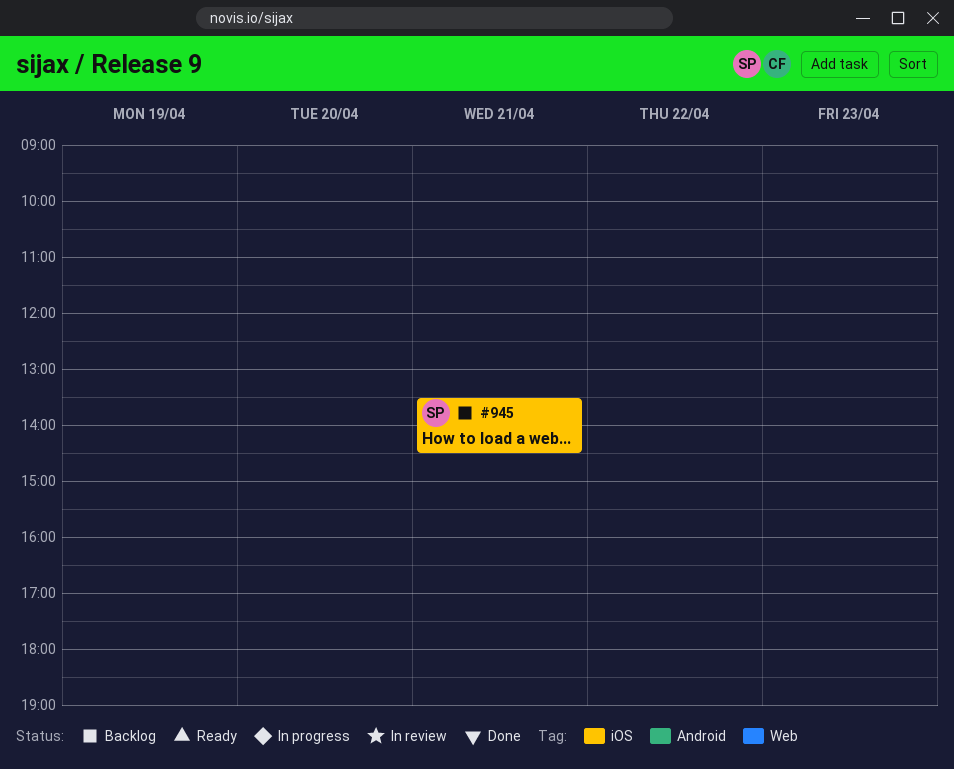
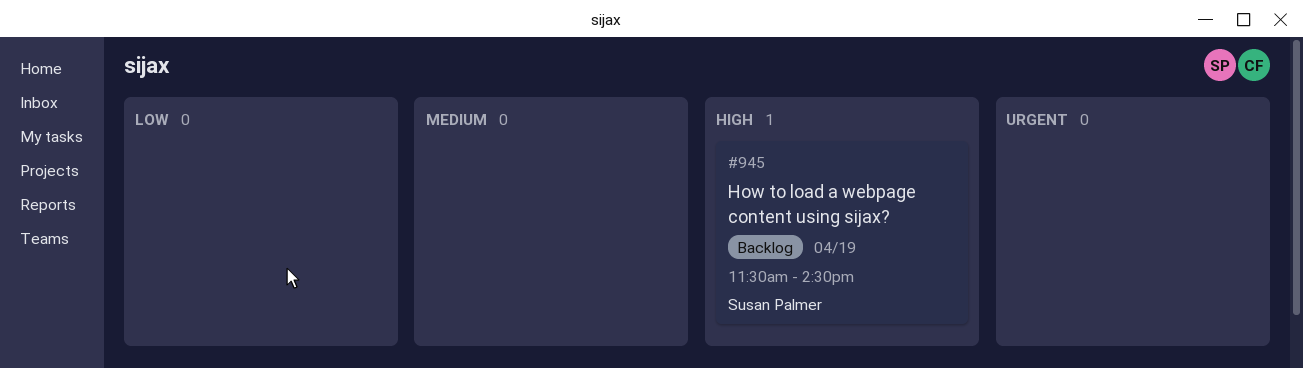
#945, day: Apr 21 -> Apr 19
#945, begins: 13:30 -> 11:30

